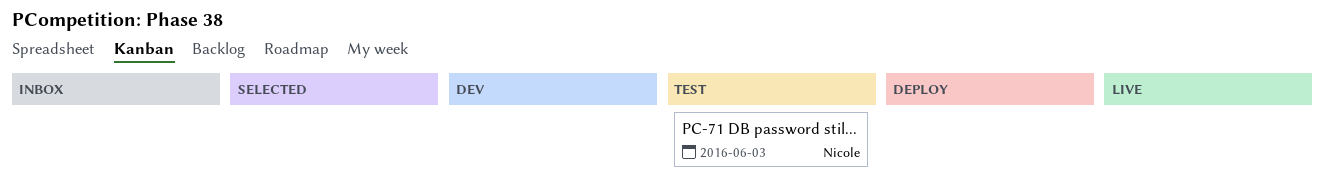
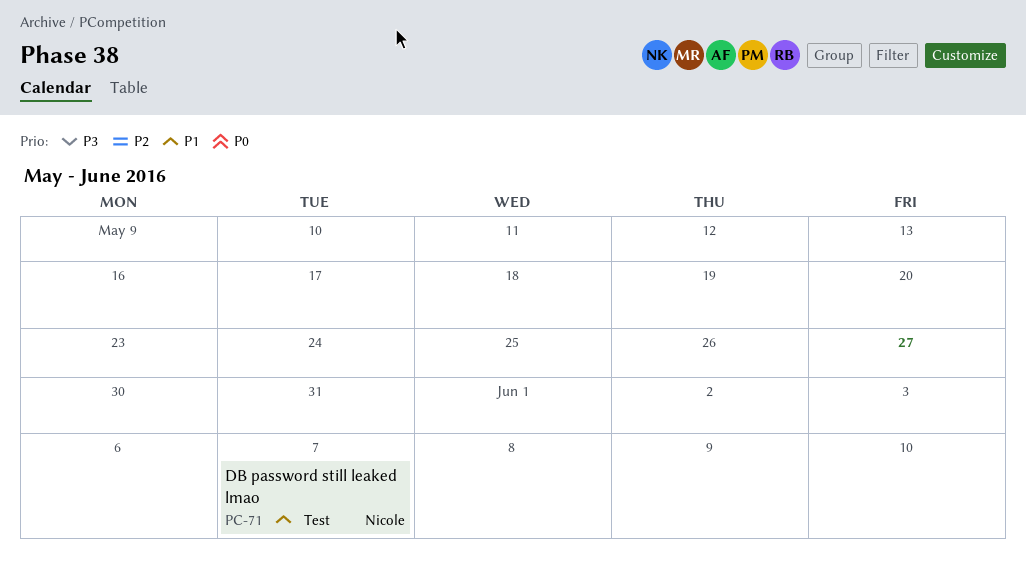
PC-71, due: Jun 3 -> Jun 7

